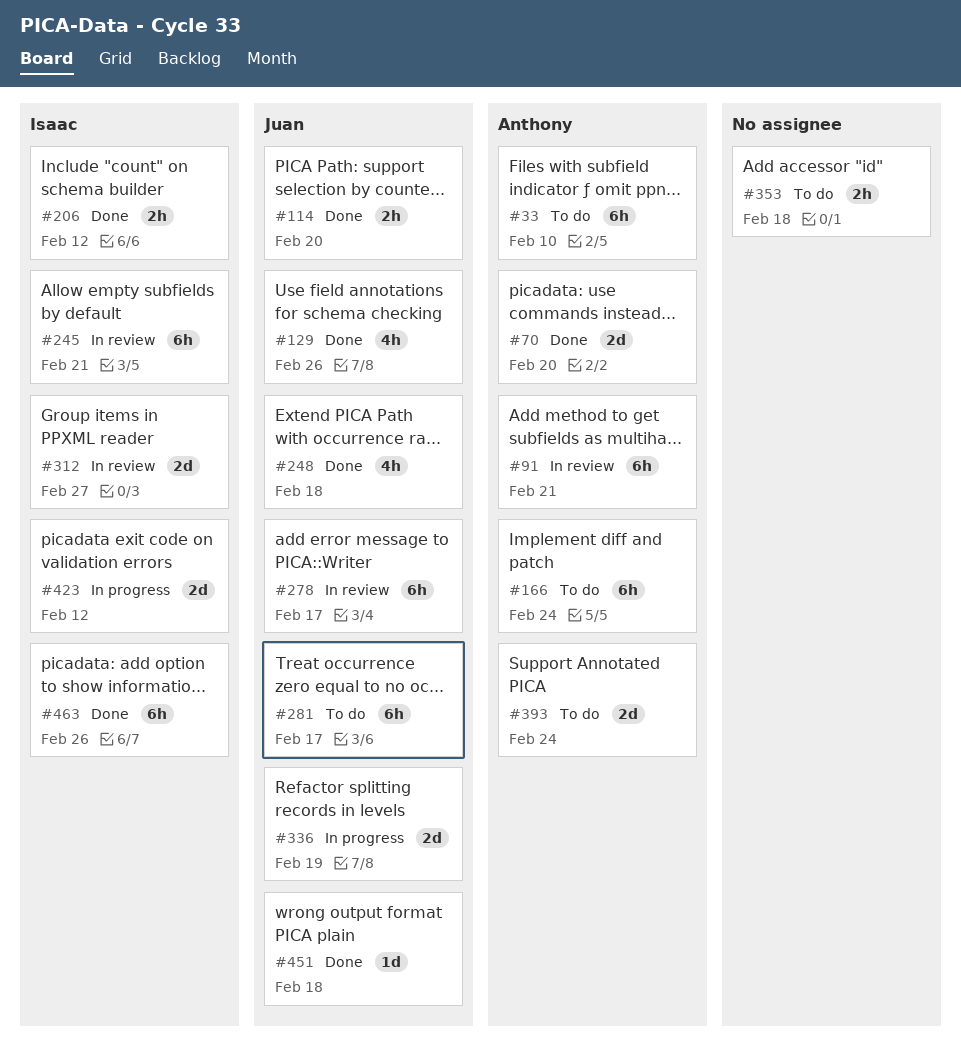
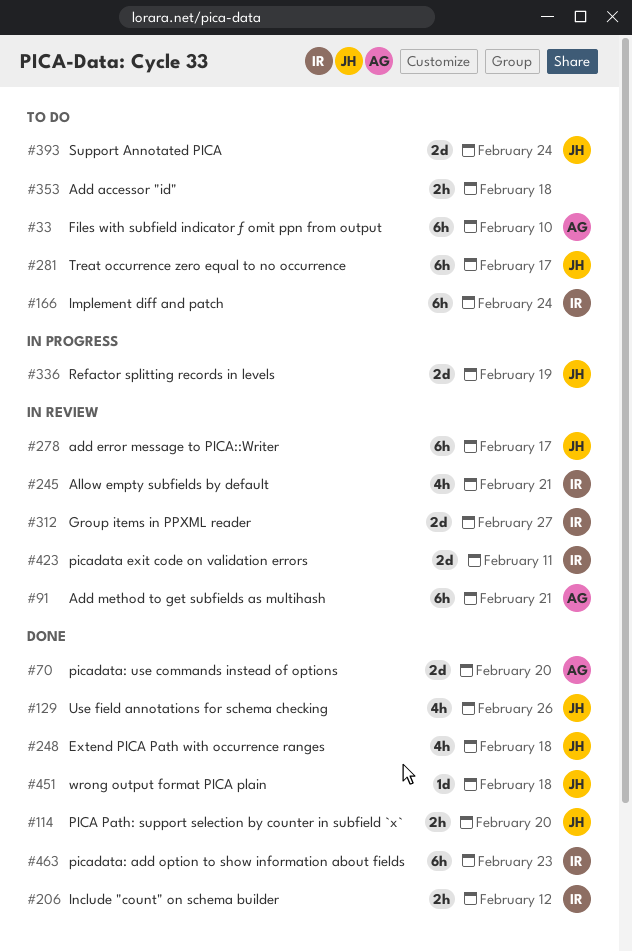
#166, owner: Anthony -> Isaac
#245, estimate: 6h -> 4h
#393, owner: Anthony -> Juan
#423, status: In progress -> In review
#423, due: Feb 12 -> Feb 11
#463, due: Feb 26 -> Feb 23

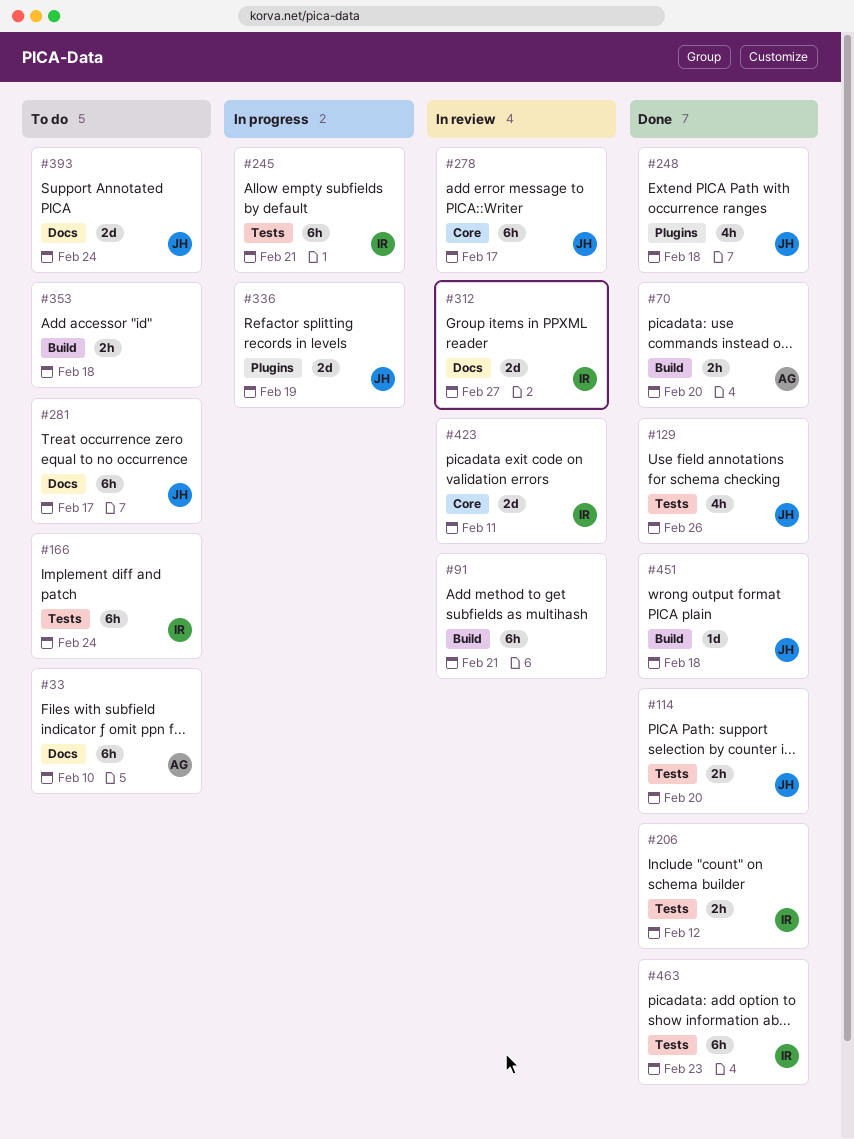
#70, estimate: 2d -> 2h
#91, owner: AG -> none
#245, status: In review -> In progress
#245, estimate: 4h -> 6h

